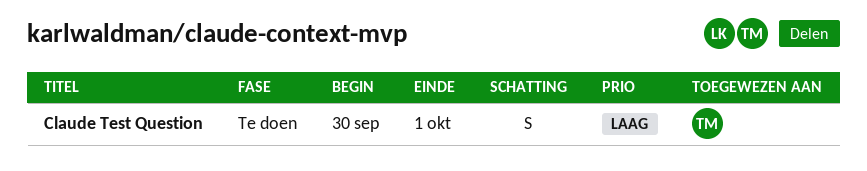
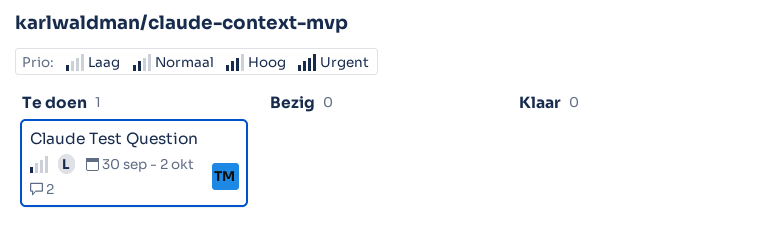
Claude Test Question, estimate: S -> L
Claude Test Question, due: Oct 1 -> Oct 2

